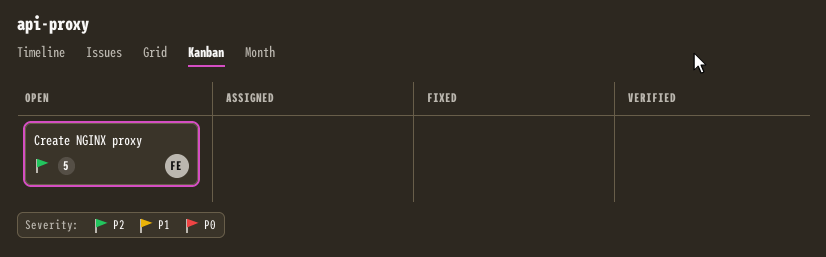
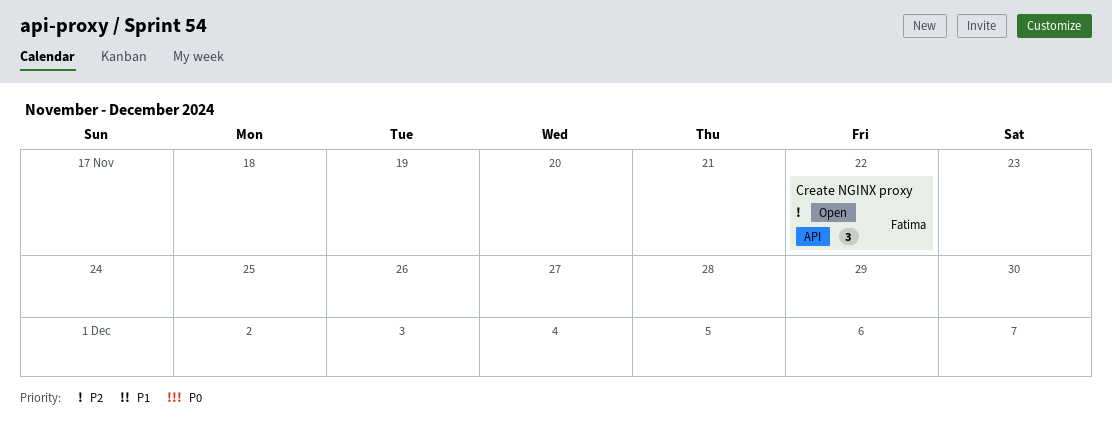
Create NGINX proxy, estimate: 5 -> 3

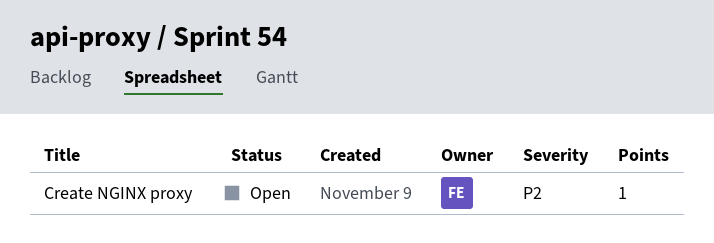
Create NGINX proxy, estimate: 3 -> 1

